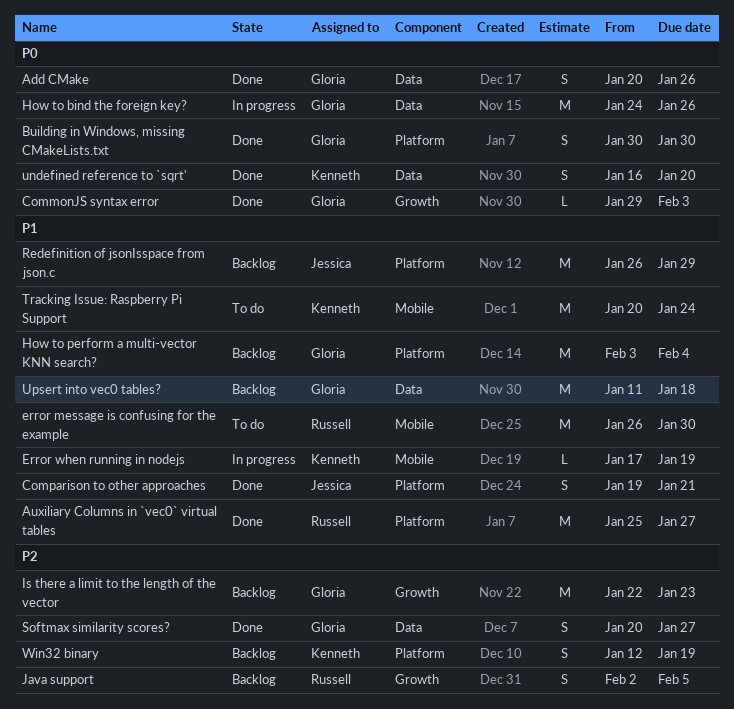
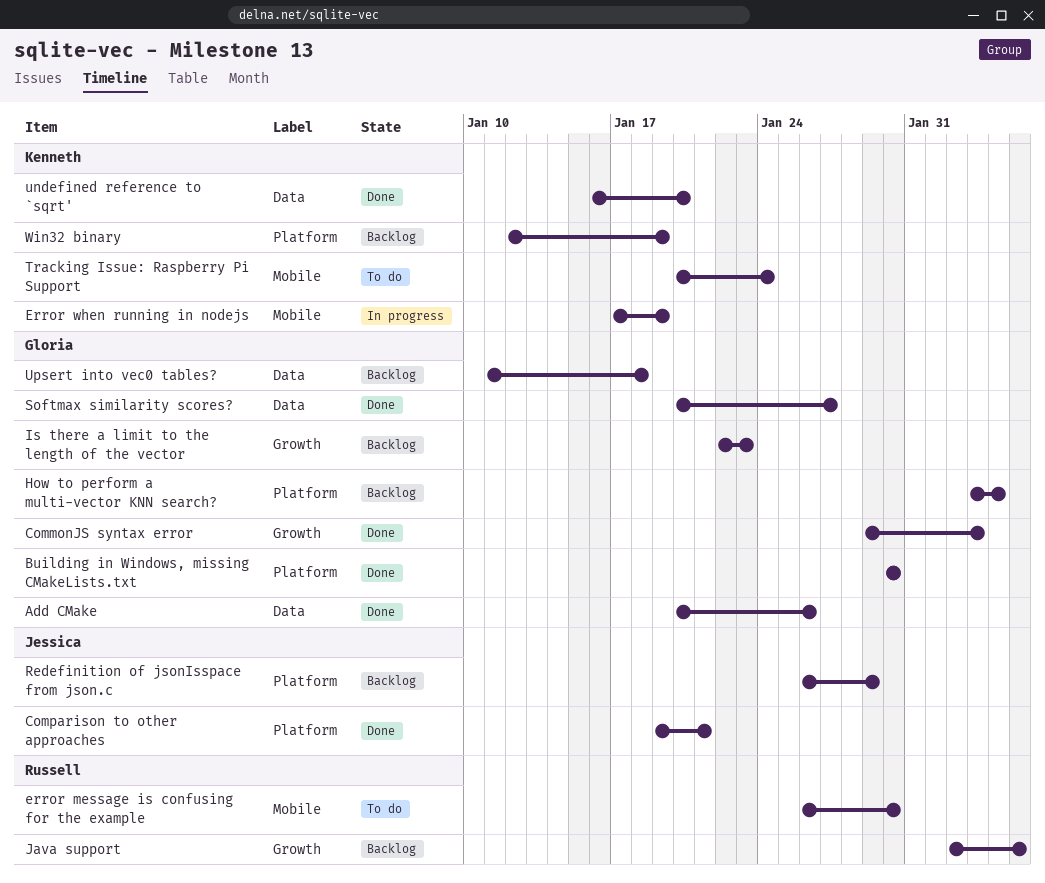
Auxiliary Columns in `vec0` virtual tables: present -> none
How to bind the foreign key?: present -> none

